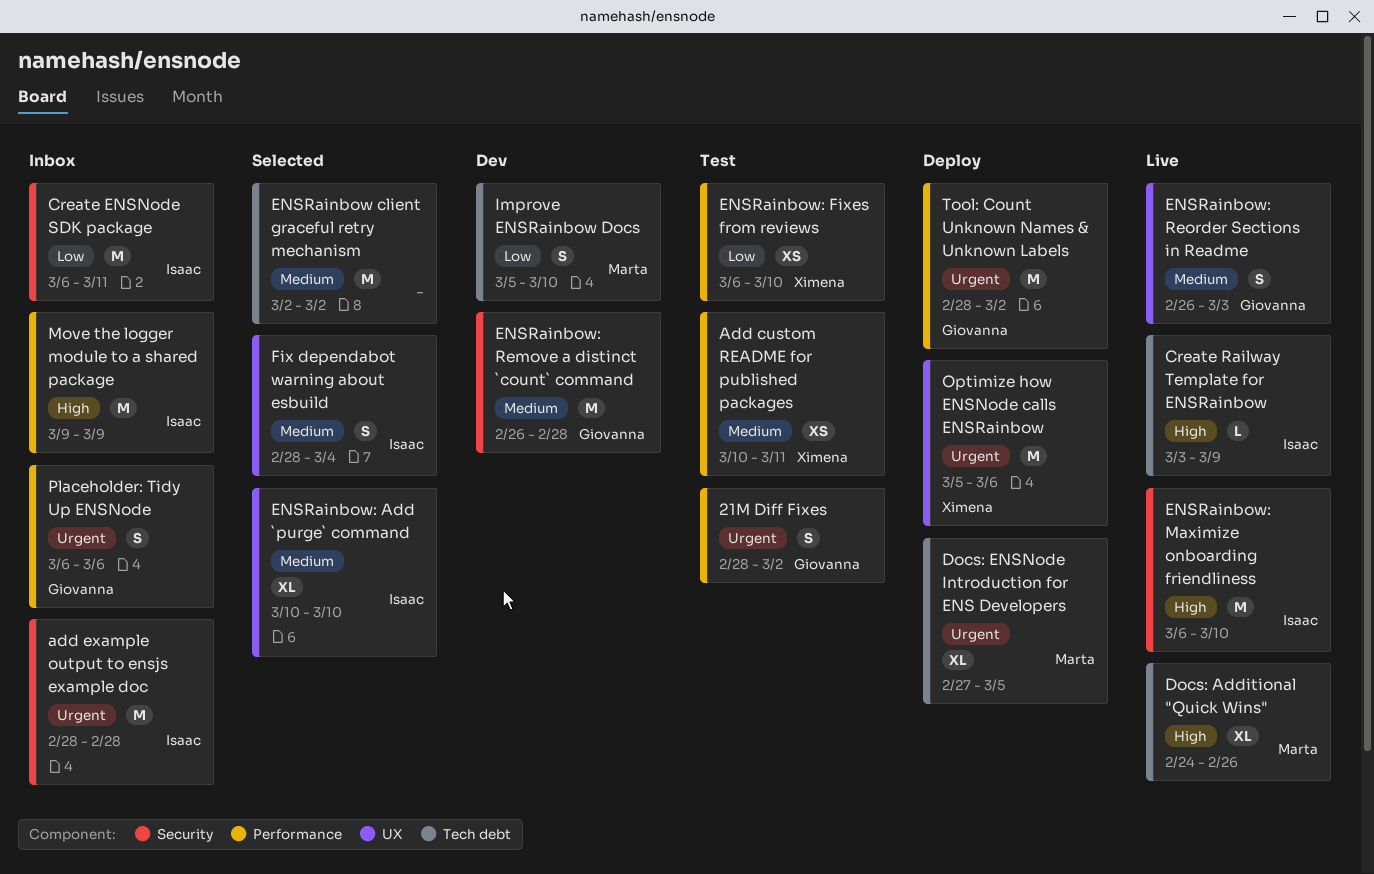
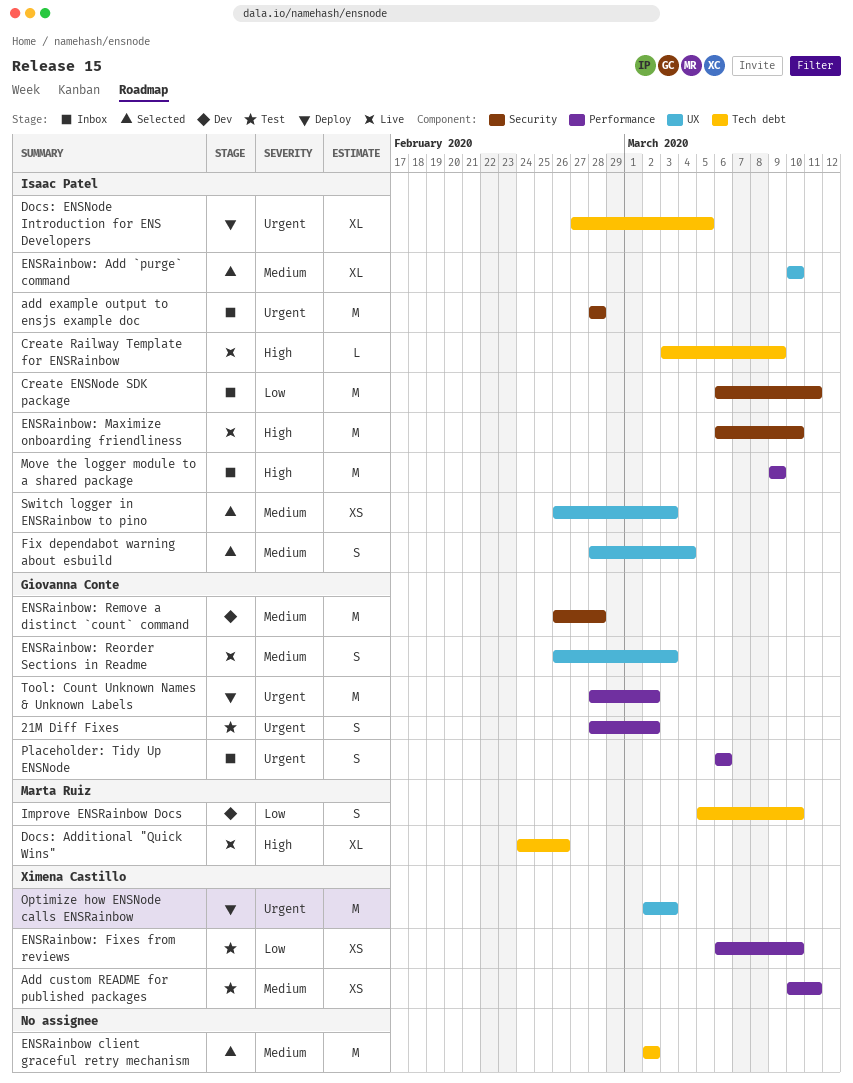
Docs: ENSNode Introduction for ENS Developers, owner: Marta Ruiz -> Isaac Patel
Optimize how ENSNode calls ENSRainbow, start: Mar 5 -> Mar 2
Optimize how ENSNode calls ENSRainbow, due: Mar 6 -> Mar 3
Switch logger in ENSRainbow to pino: none -> present

